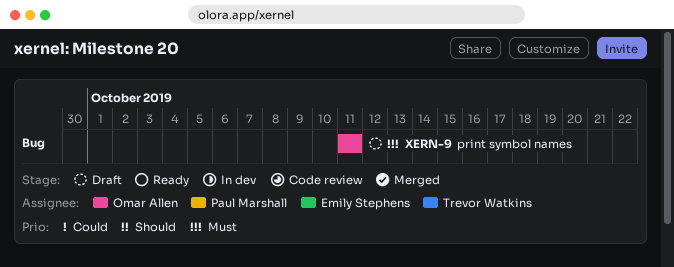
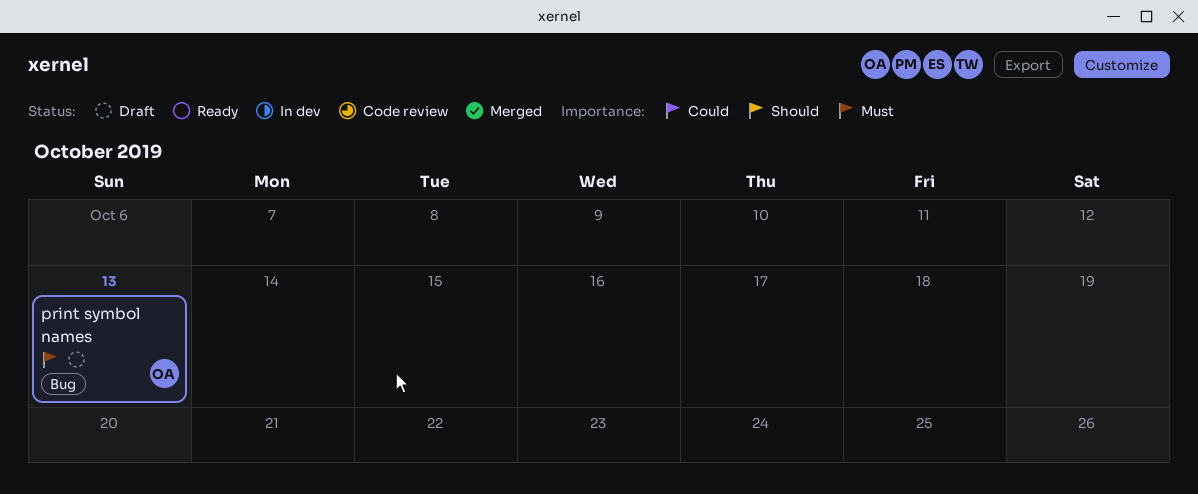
print symbol names, due: Oct 11 -> Oct 13

